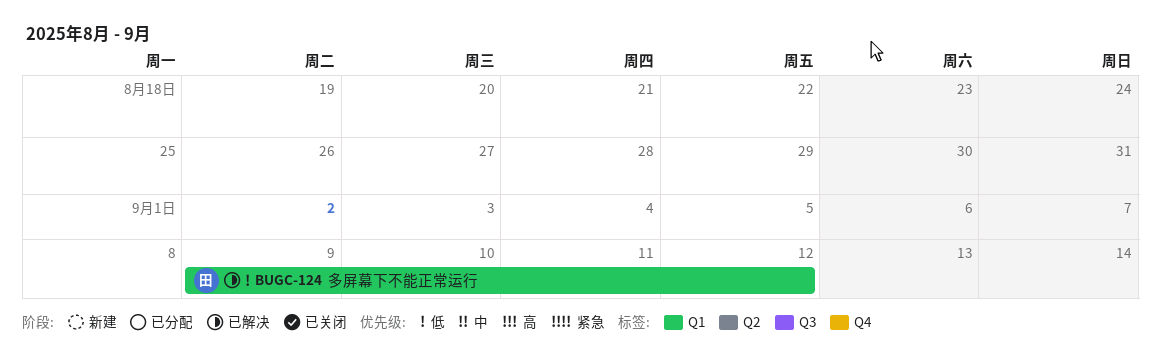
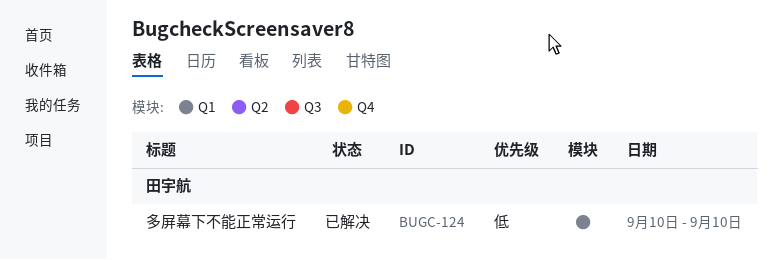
BUGC-124, start: Sep 9 -> Sep 10
BUGC-124, due: Sep 12 -> Sep 10

